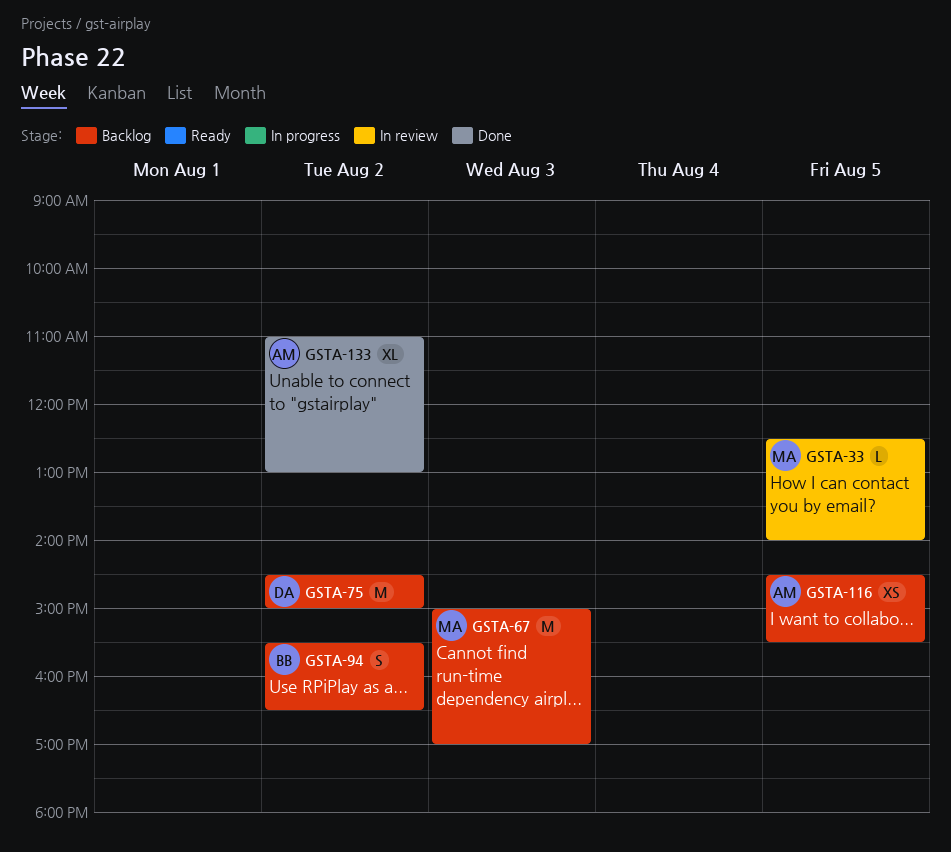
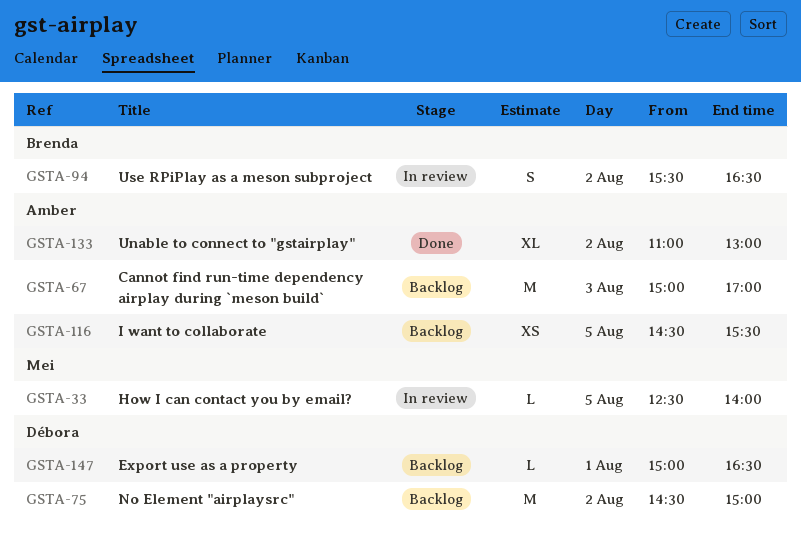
GSTA-67, owner: Mei -> Amber
GSTA-94, status: Backlog -> In review
GSTA-147: none -> present

